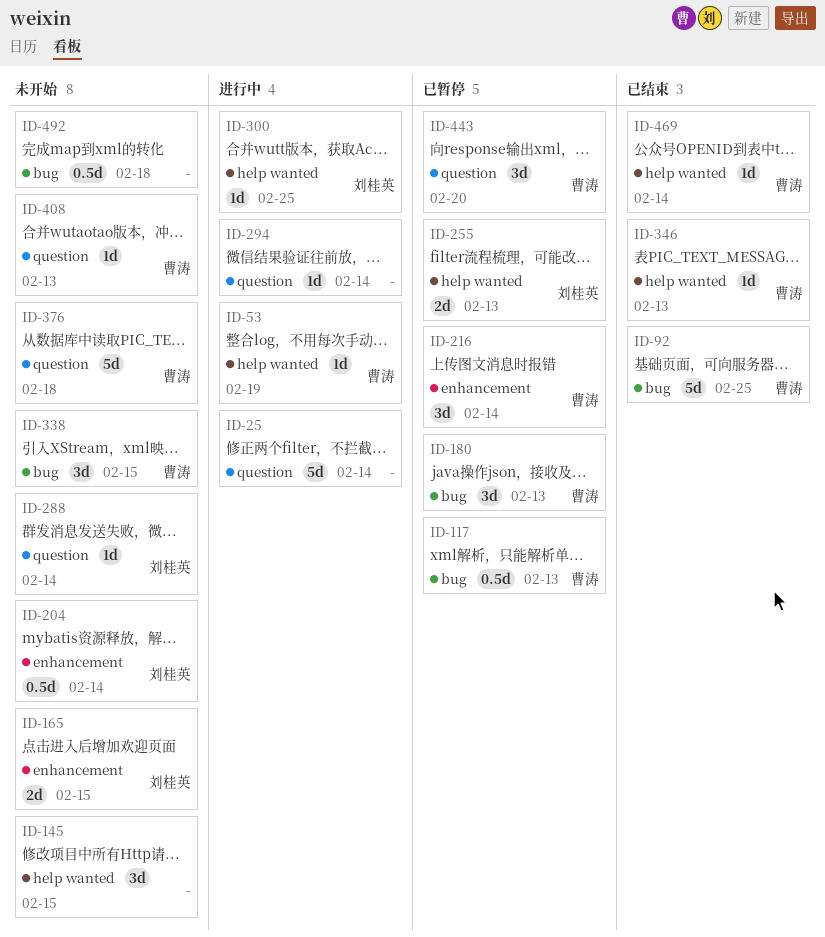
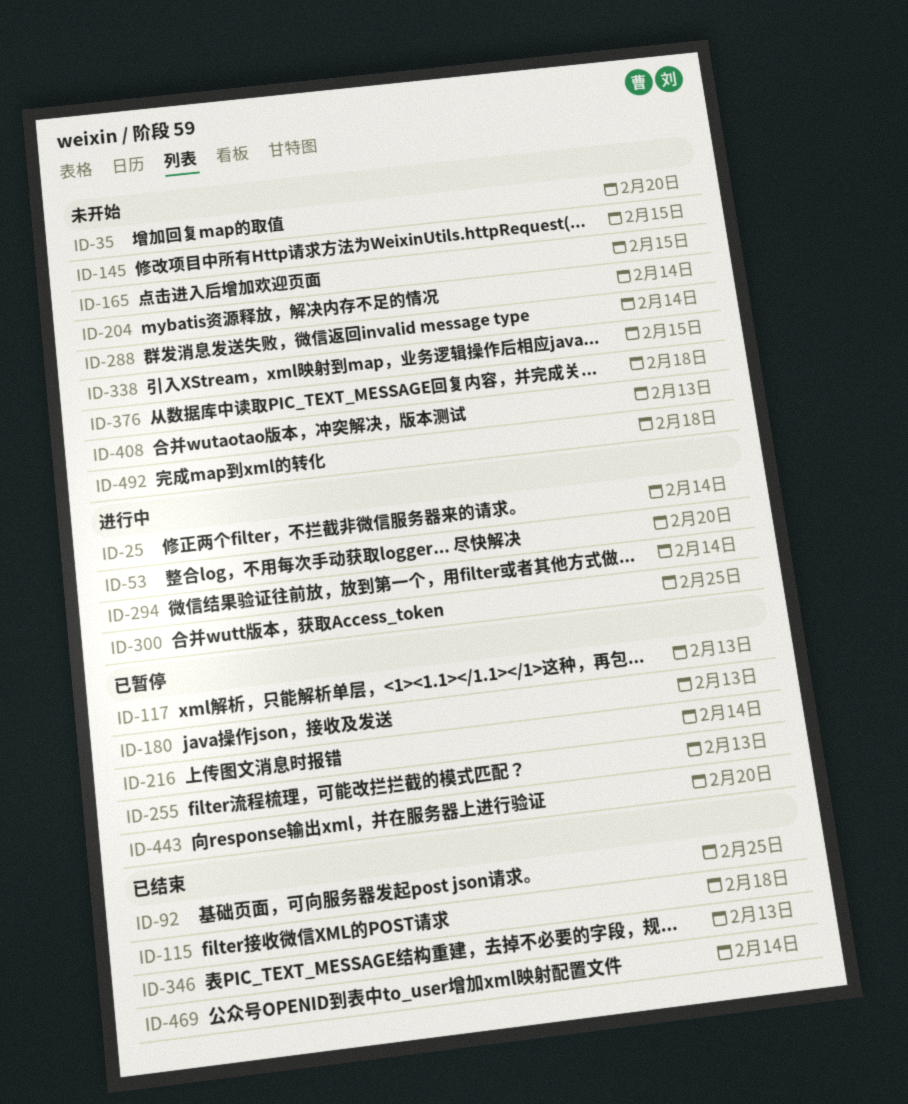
ID-35: none -> present
ID-53, due: Feb 19 -> Feb 20
ID-115: none -> present

